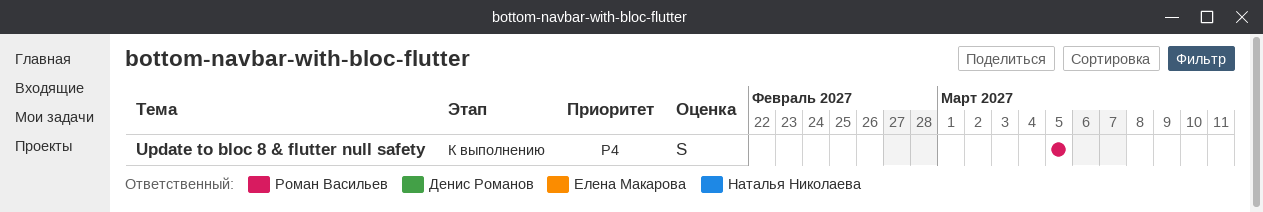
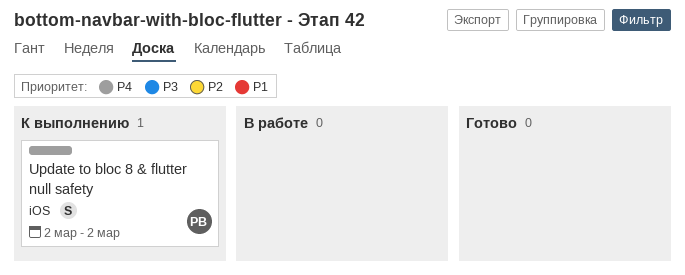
Update to bloc 8 & flutter null safety, start: Mar 5 -> Mar 2
Update to bloc 8 & flutter null safety, due: Mar 5 -> Mar 2

